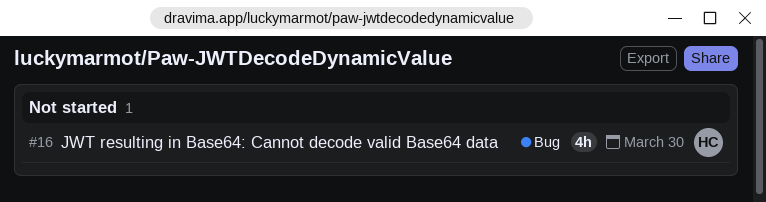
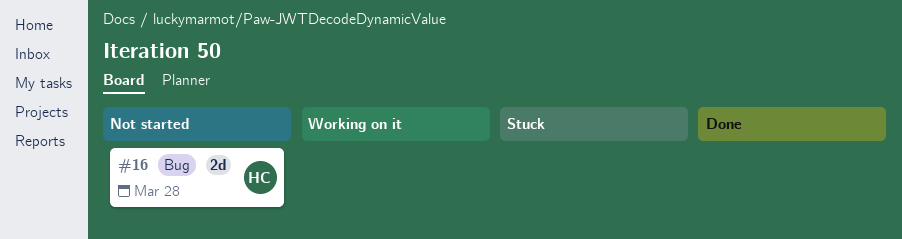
#16, estimate: 4h -> 2d
#16, due: Mar 30 -> Mar 28

